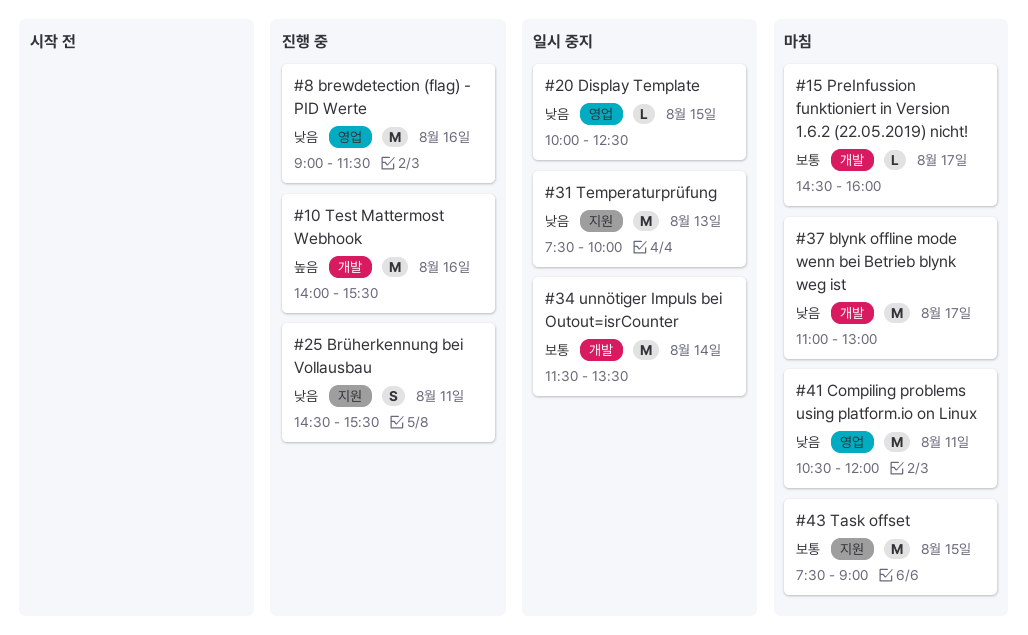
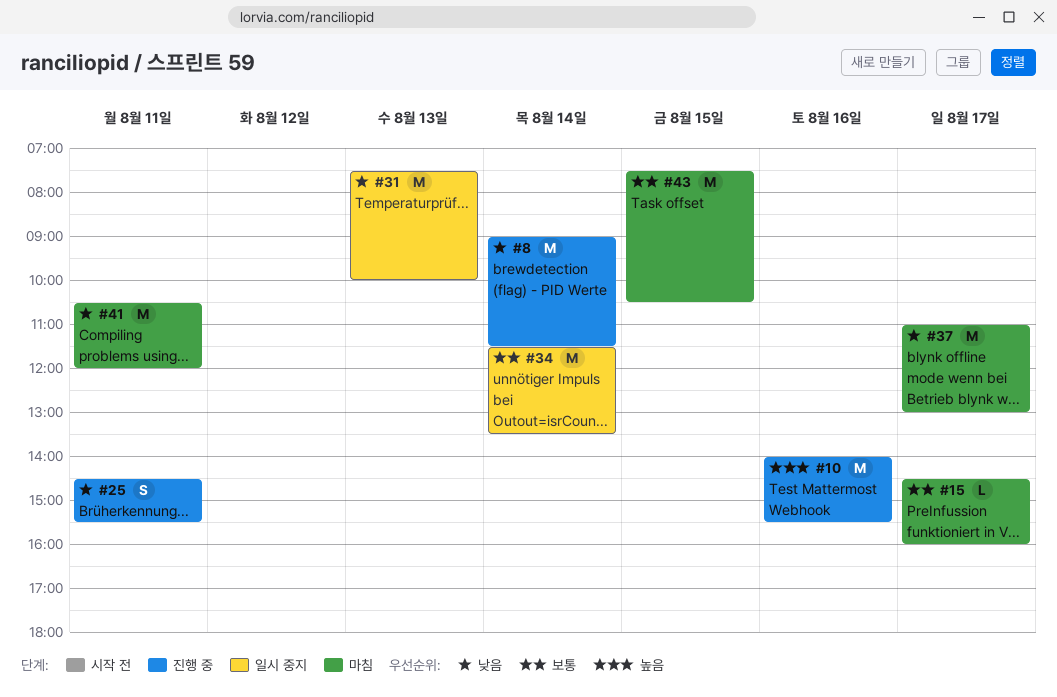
#8, day: Aug 16 -> Aug 14
#20: present -> none
#43, ends: 09:00 -> 10:30

